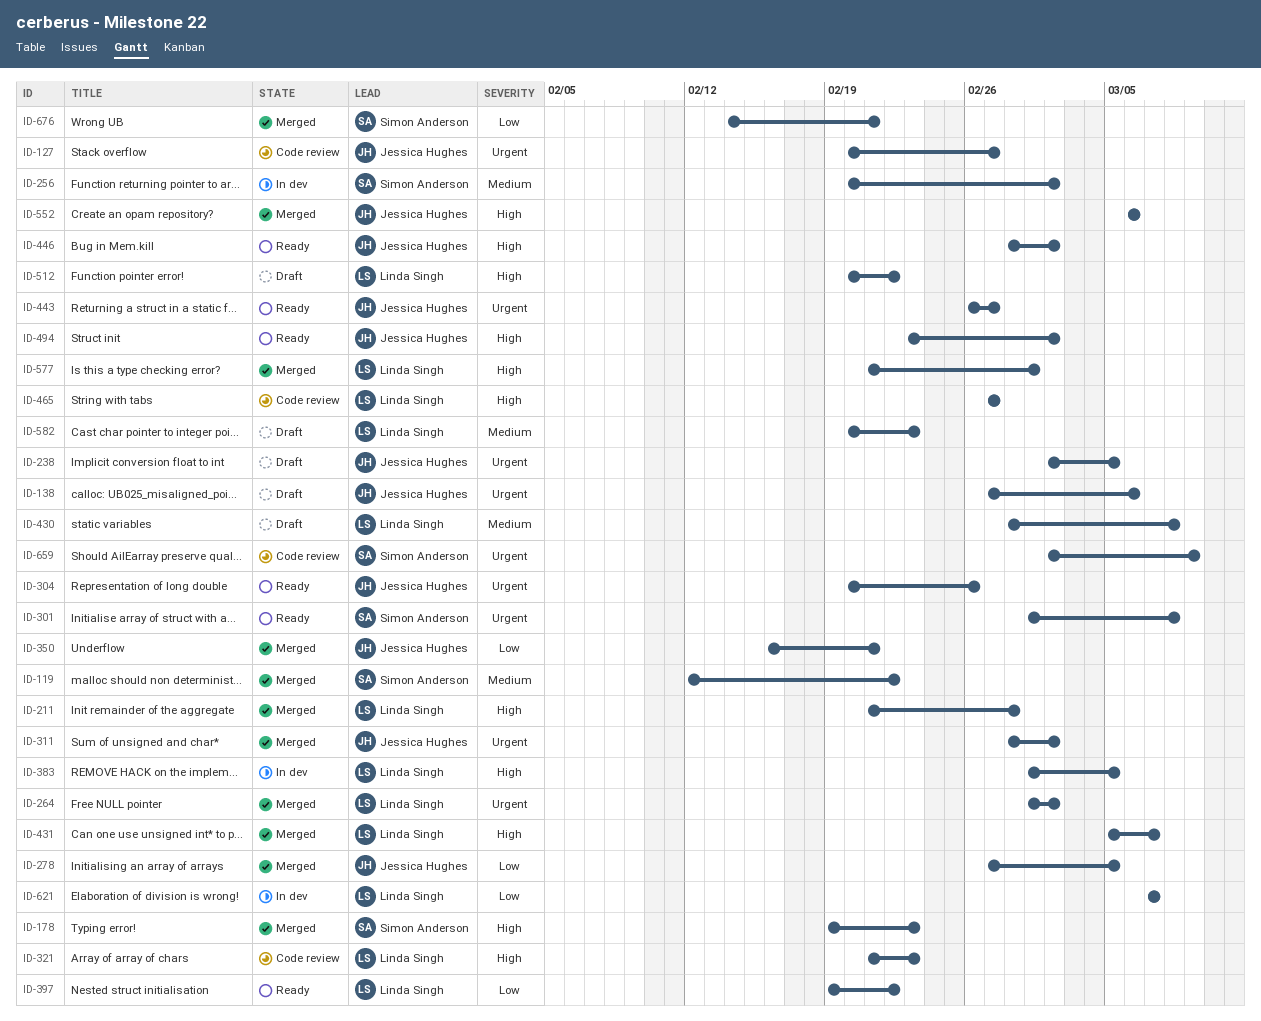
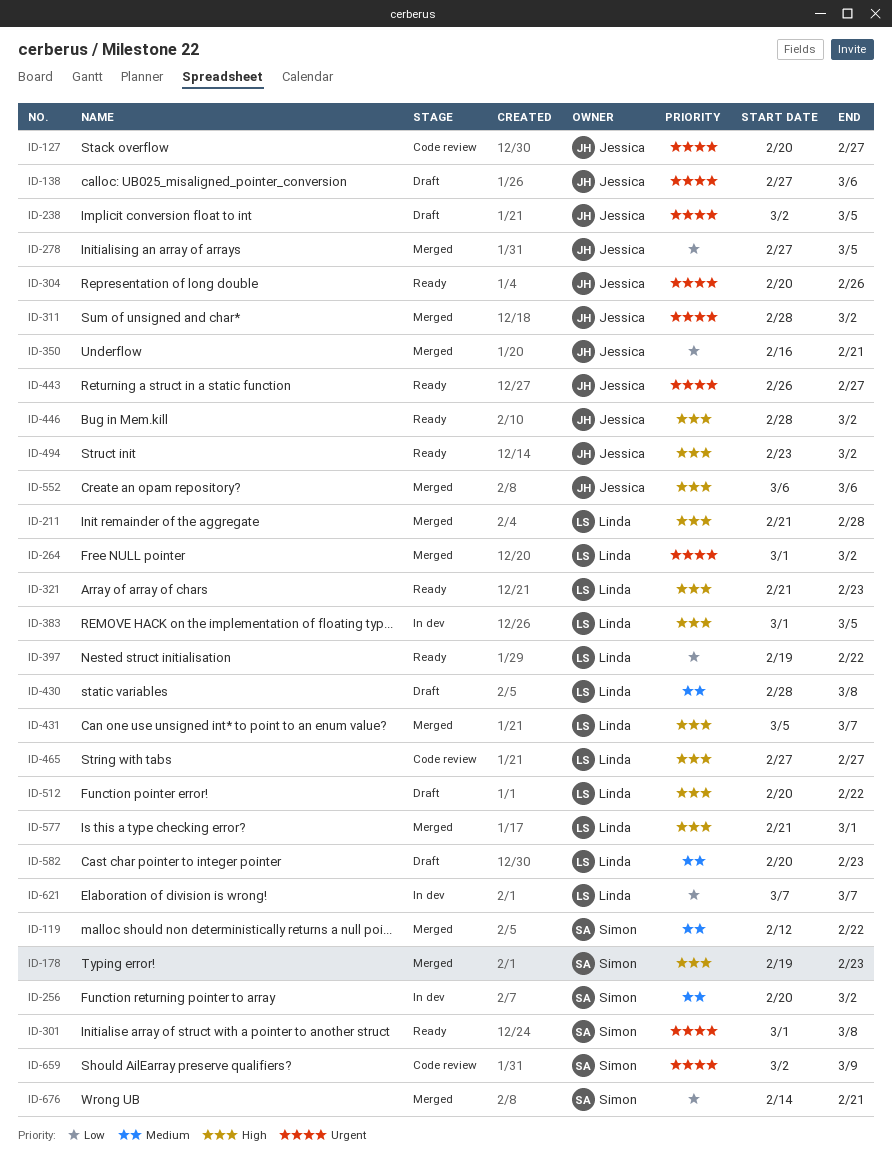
ID-321, status: Code review -> Ready

